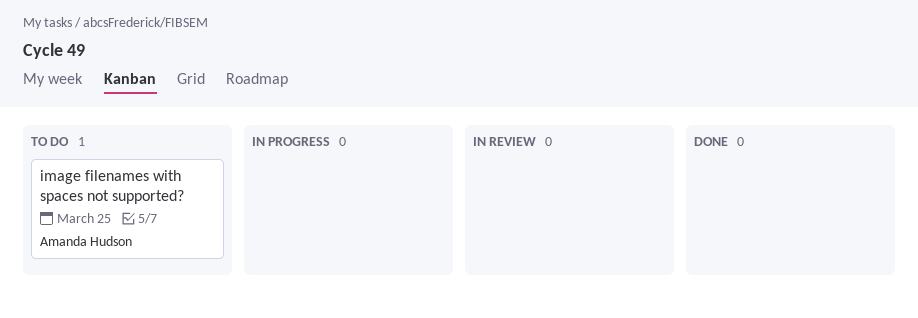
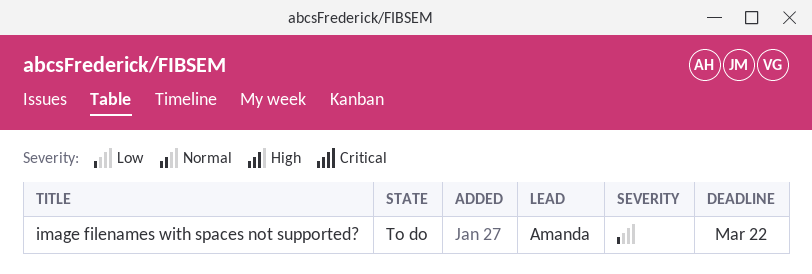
image filenames with spaces not supported?, due: Mar 25 -> Mar 22

